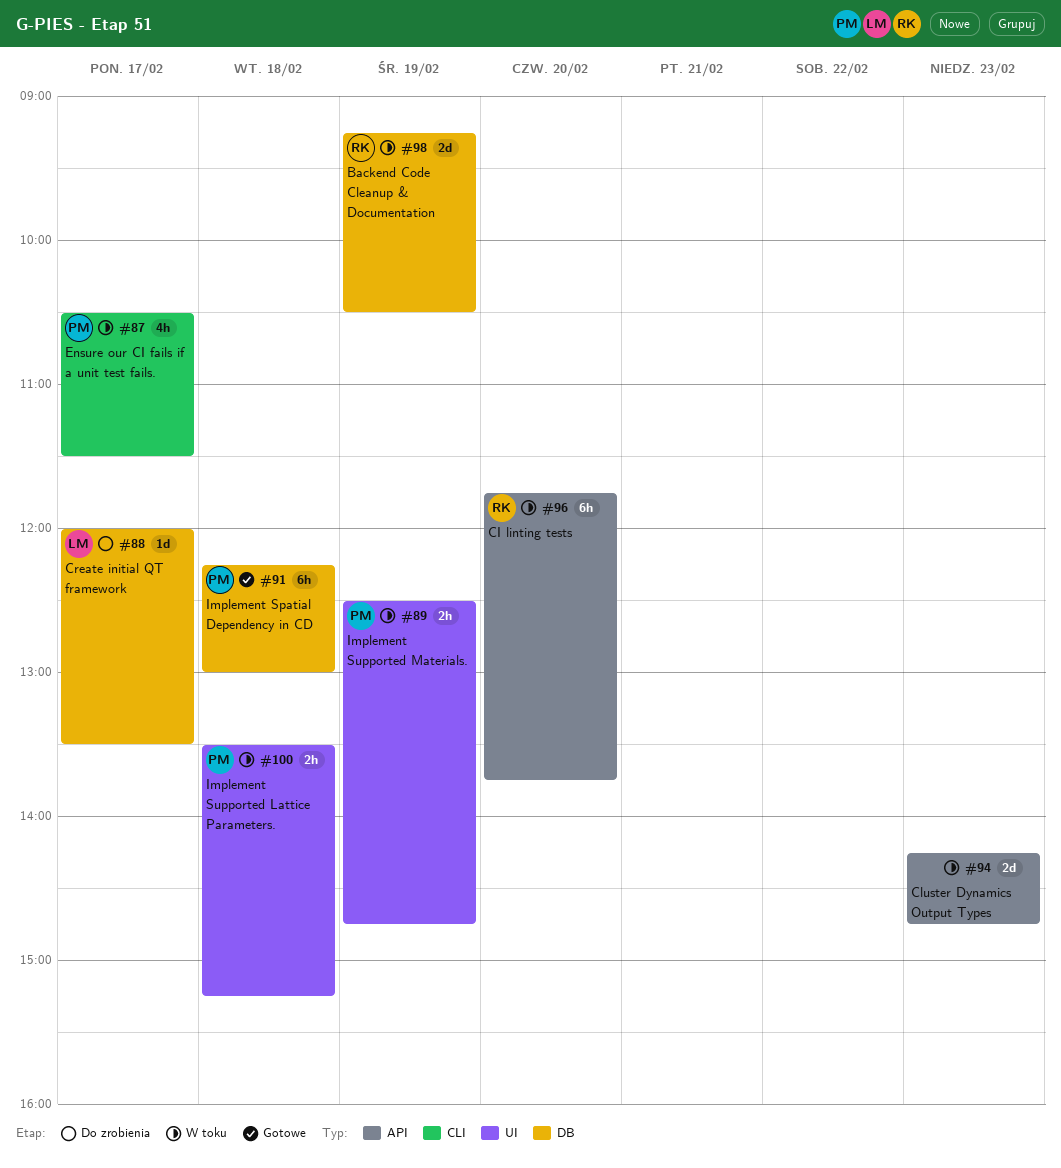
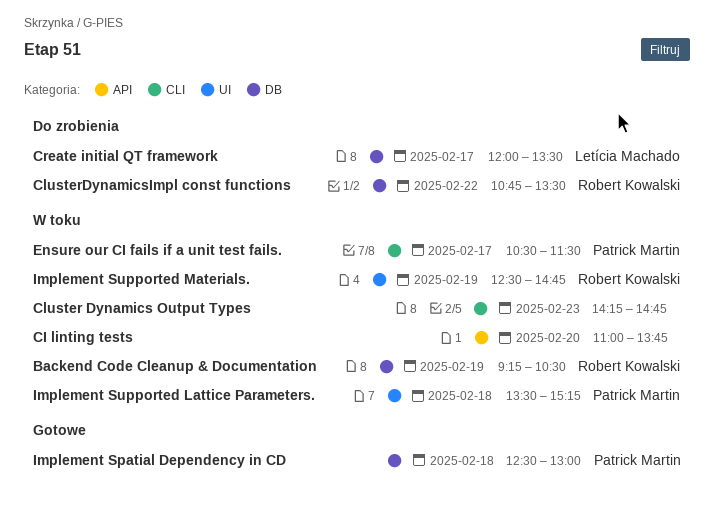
CI linting tests, owner: Robert Kowalski -> none
CI linting tests, begins: 11:45 -> 11:00
Cluster Dynamics Output Types, label: API -> CLI
ClusterDynamicsImpl const functions: none -> present
Implement Spatial Dependency in CD, begins: 12:15 -> 12:30
Implement Supported Materials., owner: Patrick Martin -> Robert Kowalski

